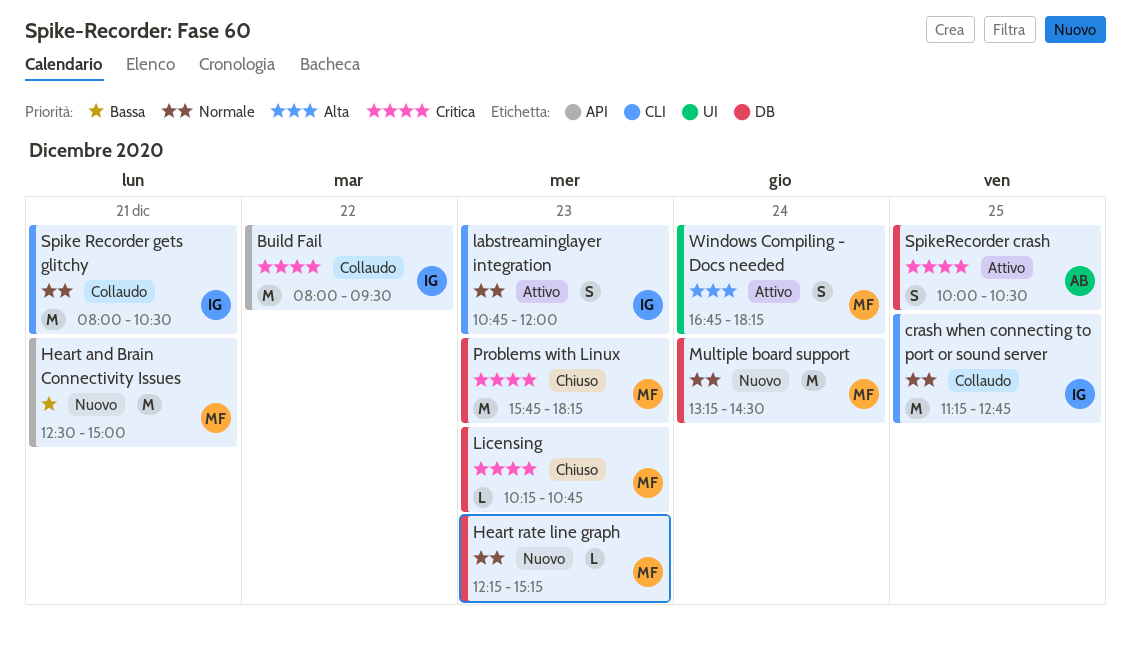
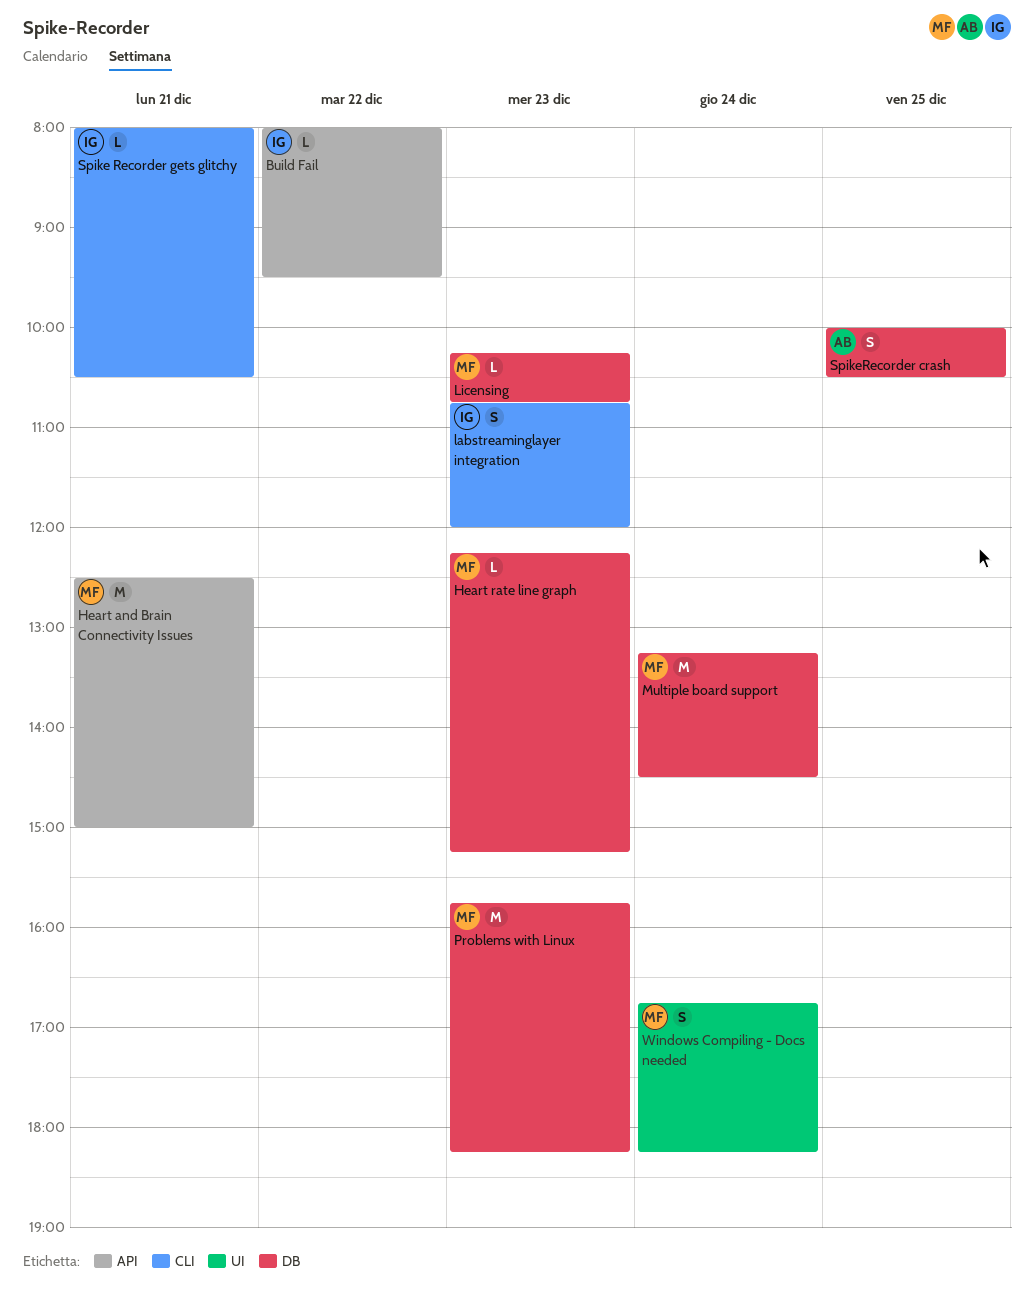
Build Fail, estimate: M -> L
crash when connecting to port or sound server: present -> none
Spike Recorder gets glitchy, estimate: M -> L

